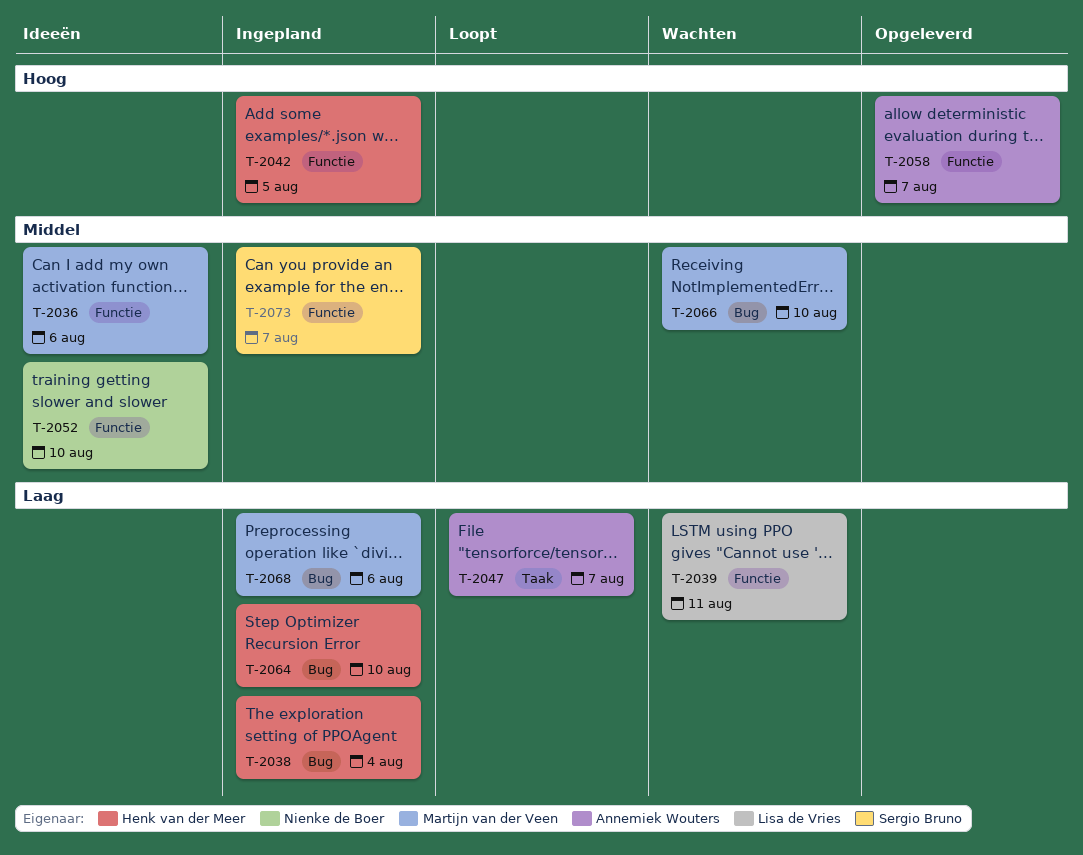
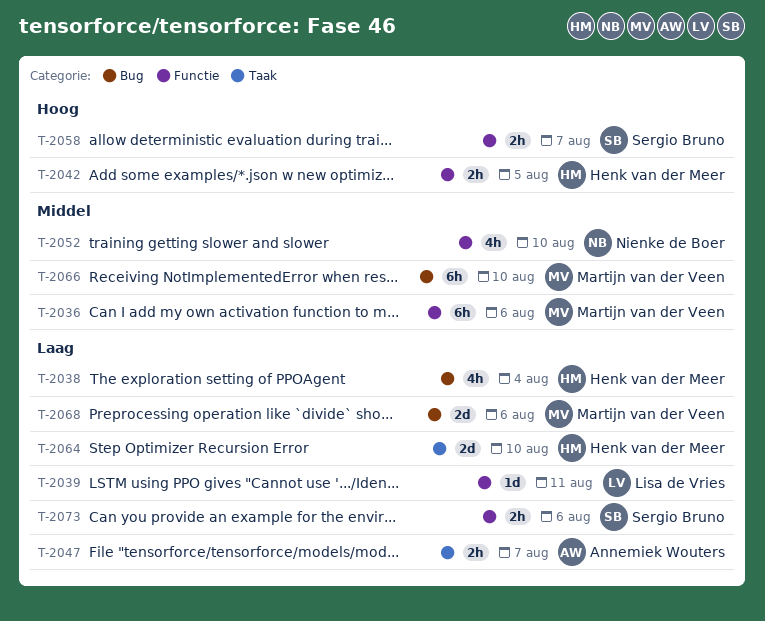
T-2058, owner: Annemiek Wouters -> Sergio Bruno
T-2064, label: Bug -> Taak
T-2073, priority: Middel -> Laag
T-2073, due: Aug 7 -> Aug 6

